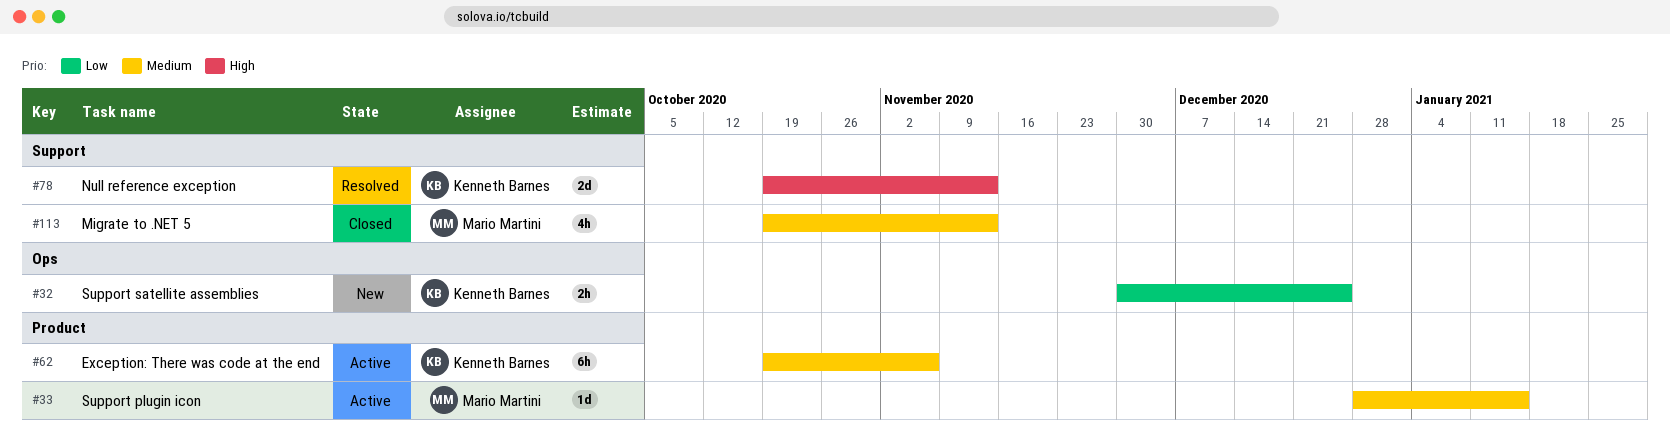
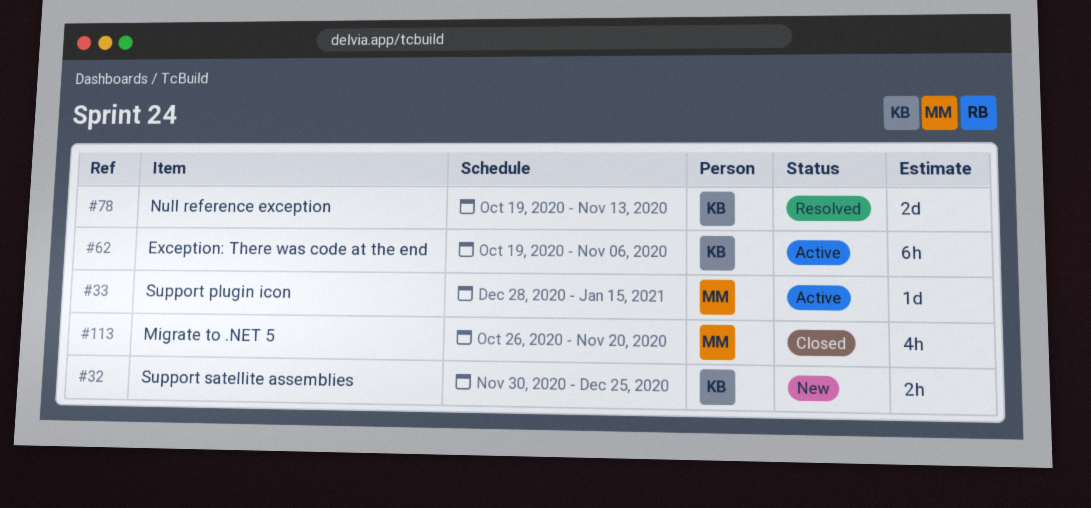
#113, start: Oct 19 -> Oct 26
#113, due: Nov 13 -> Nov 20

